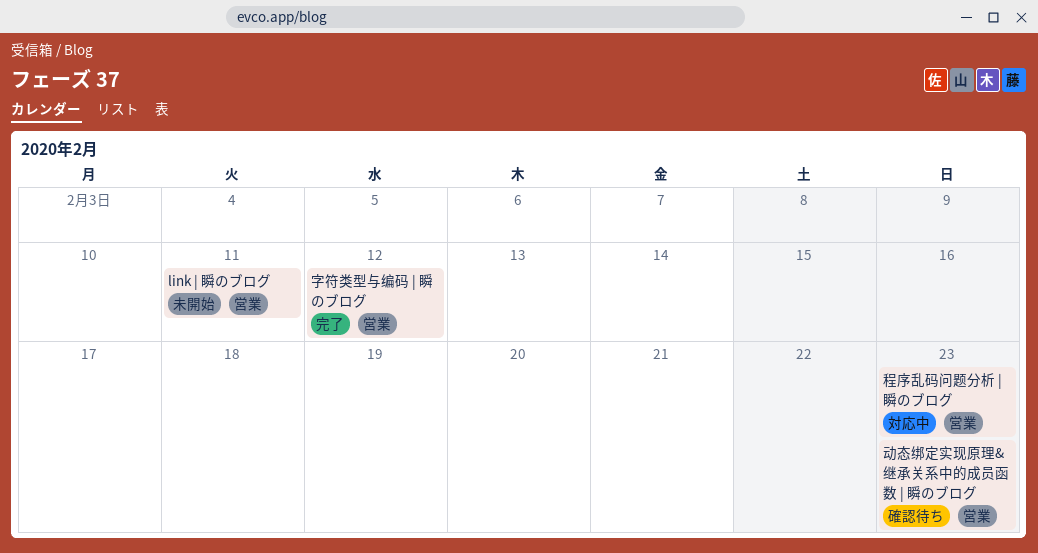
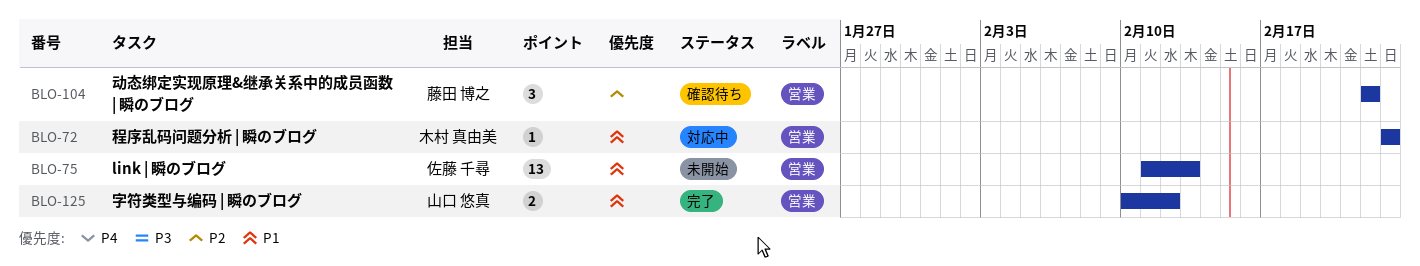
link | 瞬のブログ, due: Feb 11 -> Feb 13
动态绑定实现原理&继承关系中的成员函数 | 瞬のブログ, due: Feb 23 -> Feb 22

